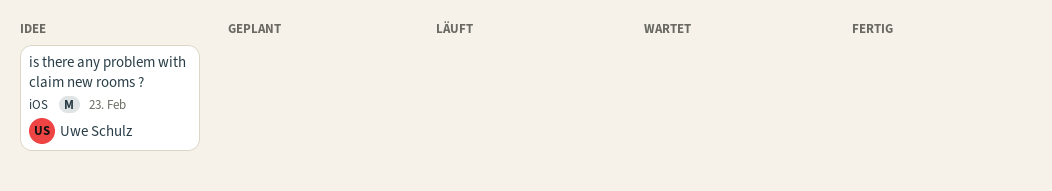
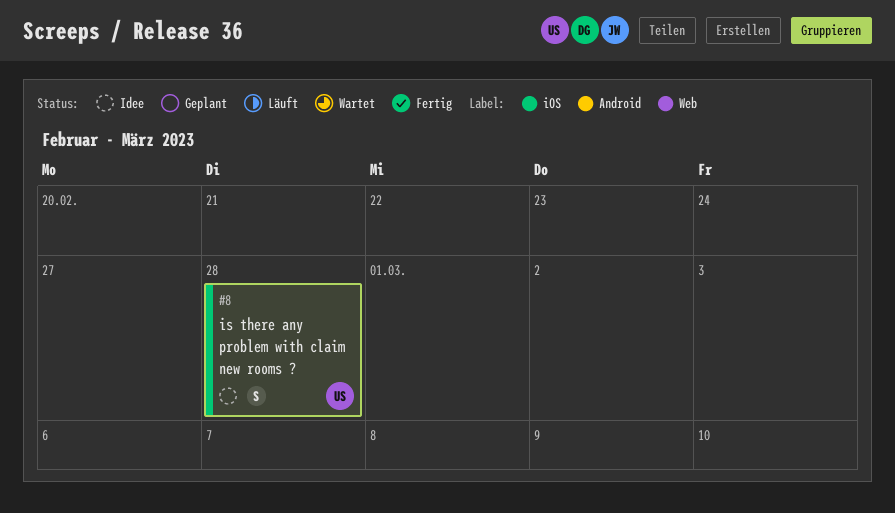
is there any problem with claim new rooms ?, estimate: M -> S
is there any problem with claim new rooms ?, due: Feb 23 -> Feb 28

